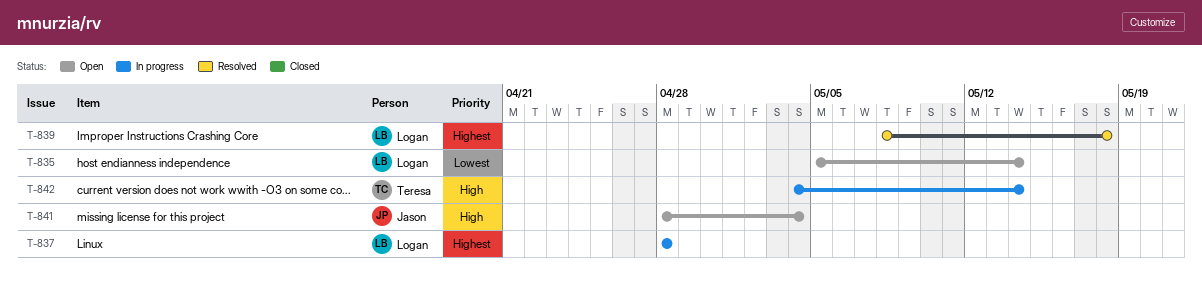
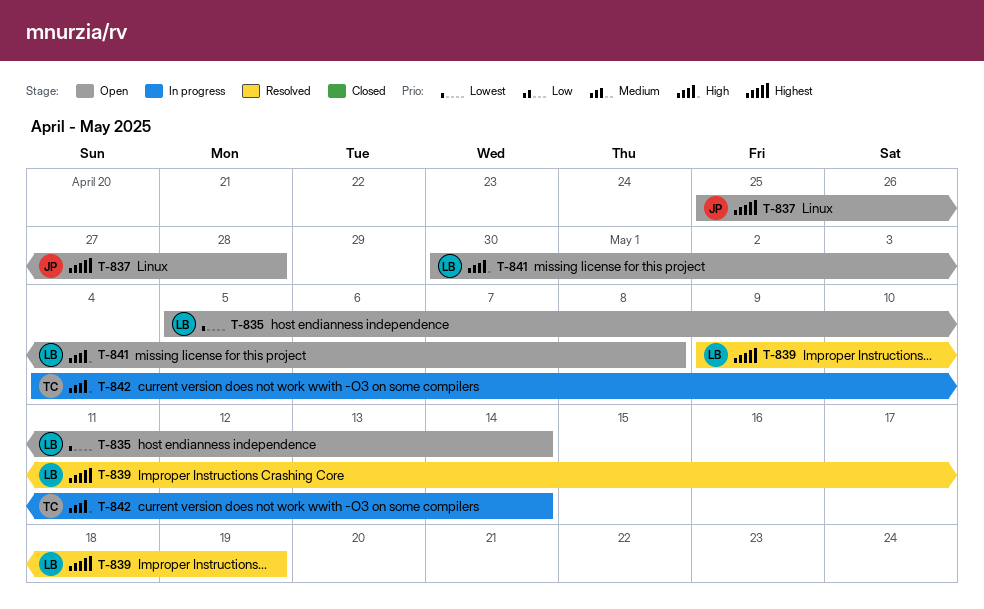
T-837, status: In progress -> Open
T-837, owner: Logan -> Jason
T-837, start: Apr 28 -> Apr 25
T-839, start: May 8 -> May 9
T-839, due: May 18 -> May 19
T-841, owner: Jason -> Logan
T-841, start: Apr 28 -> Apr 30
T-841, due: May 4 -> May 8

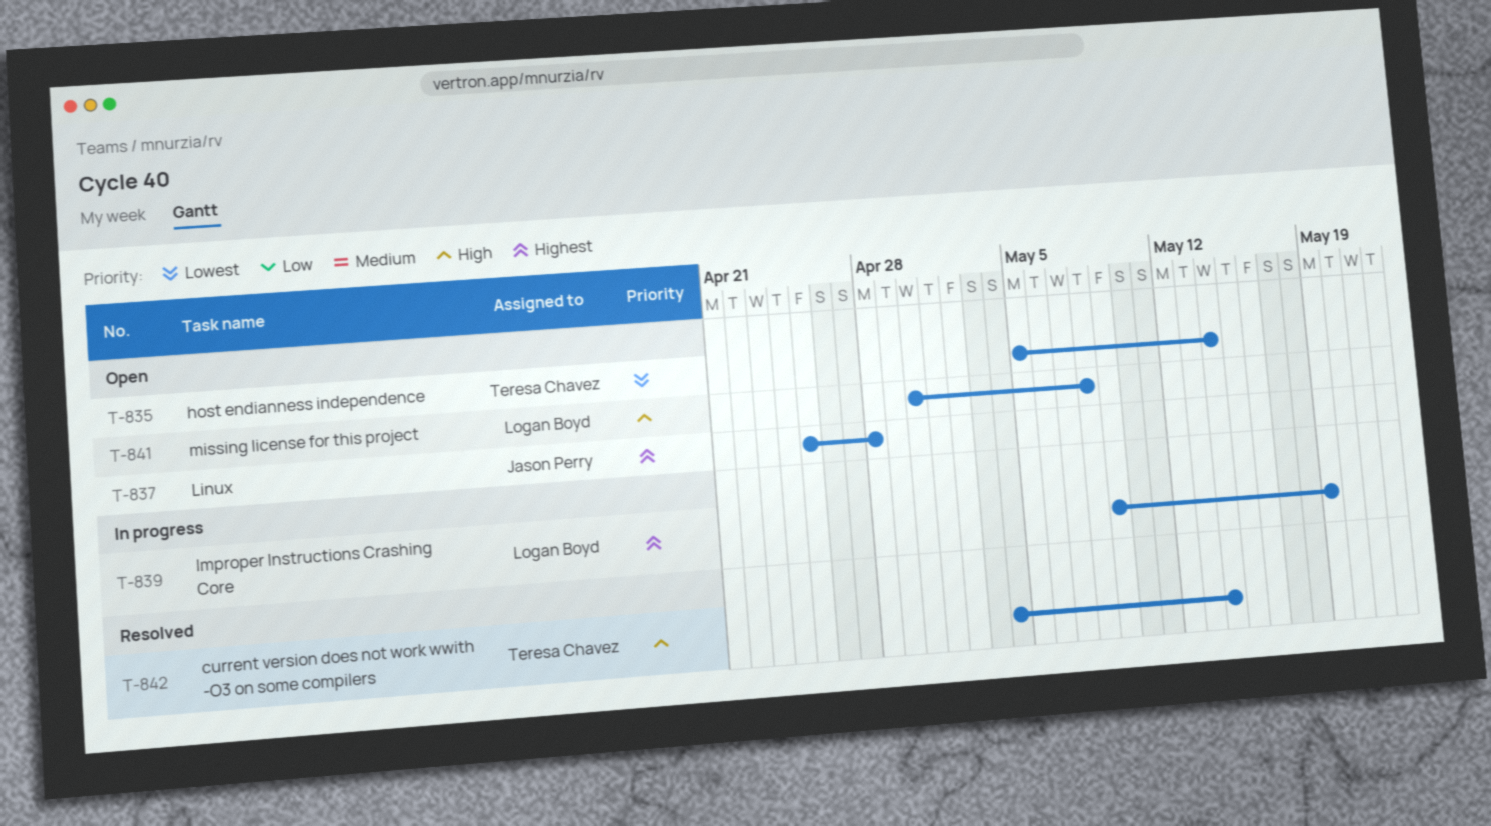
T-835, owner: Logan Boyd -> Teresa Chavez
T-839, status: Resolved -> In progress
T-842, status: In progress -> Resolved

